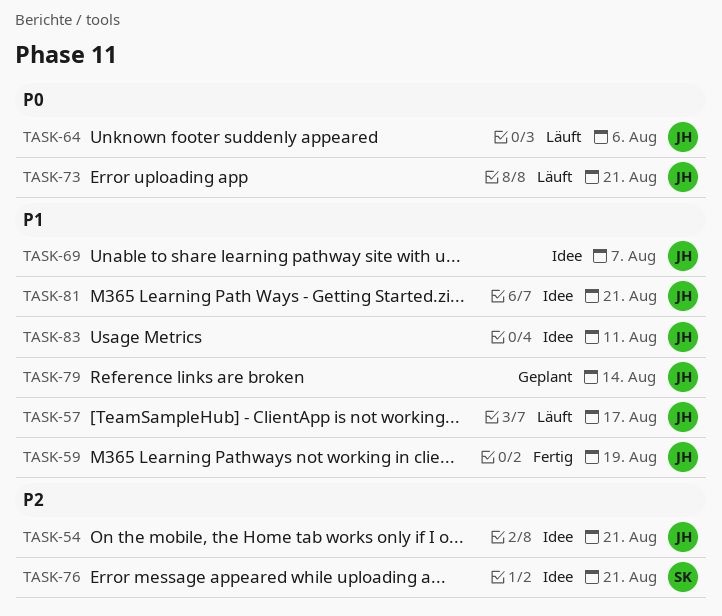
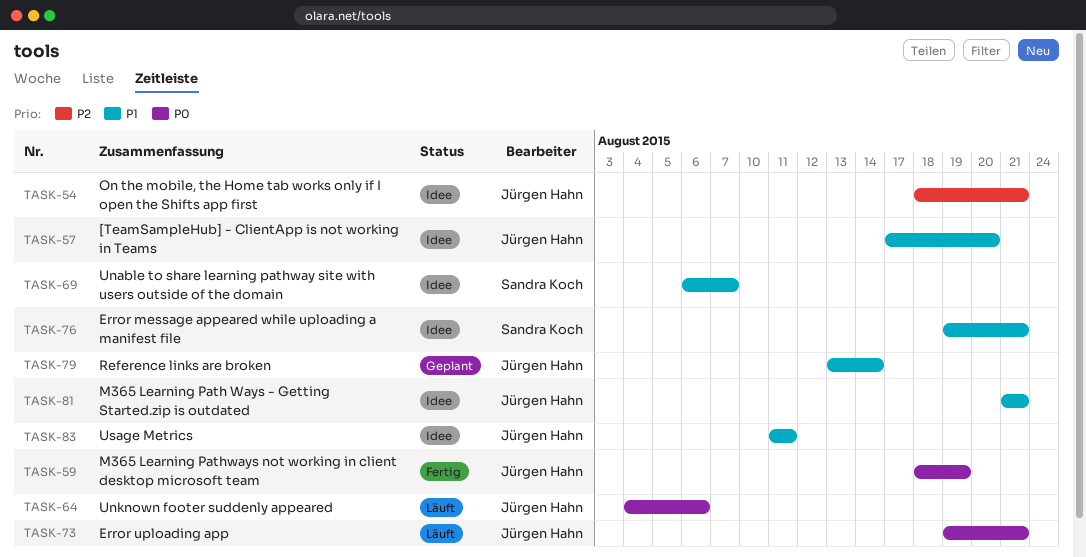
TASK-57, status: Läuft -> Idee
TASK-57, due: Aug 17 -> Aug 20
TASK-59, priority: P1 -> P0
TASK-69, owner: Jürgen Hahn -> Sandra Koch
TASK-76, priority: P2 -> P1

